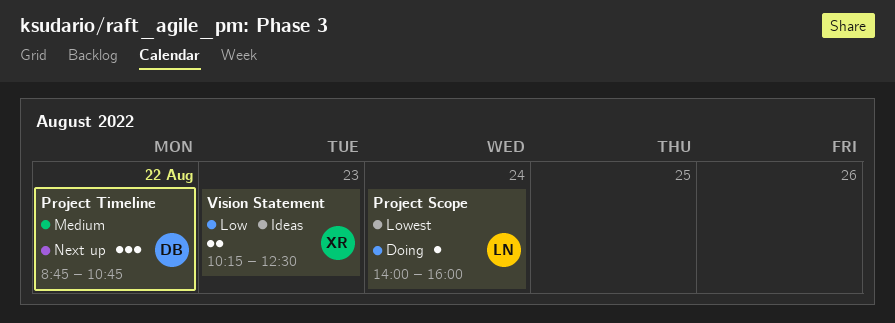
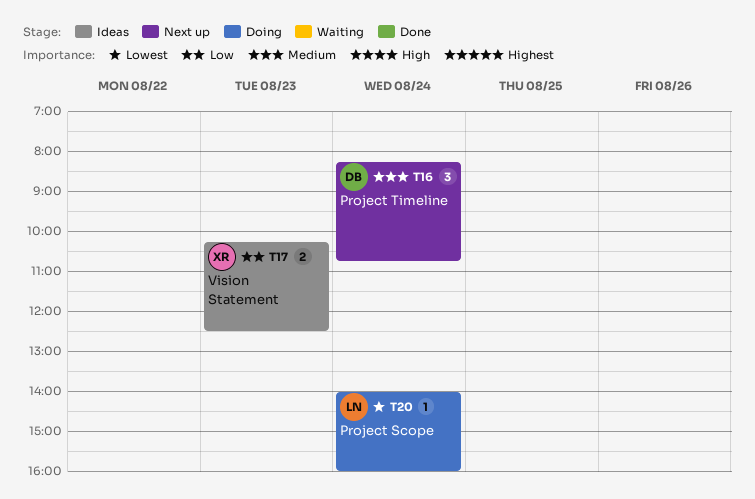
Project Timeline, day: Aug 22 -> Aug 24
Project Timeline, begins: 08:45 -> 08:15

